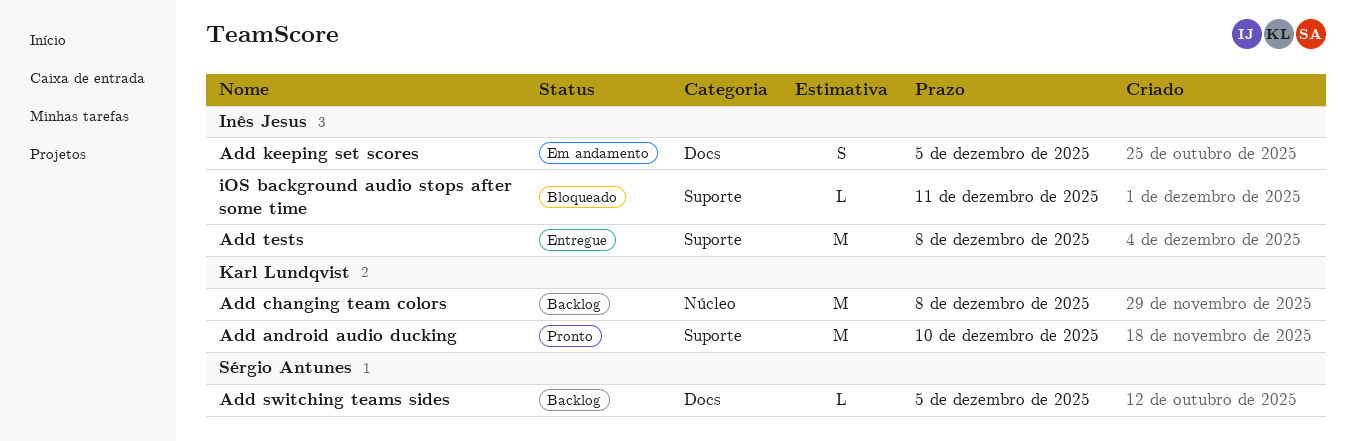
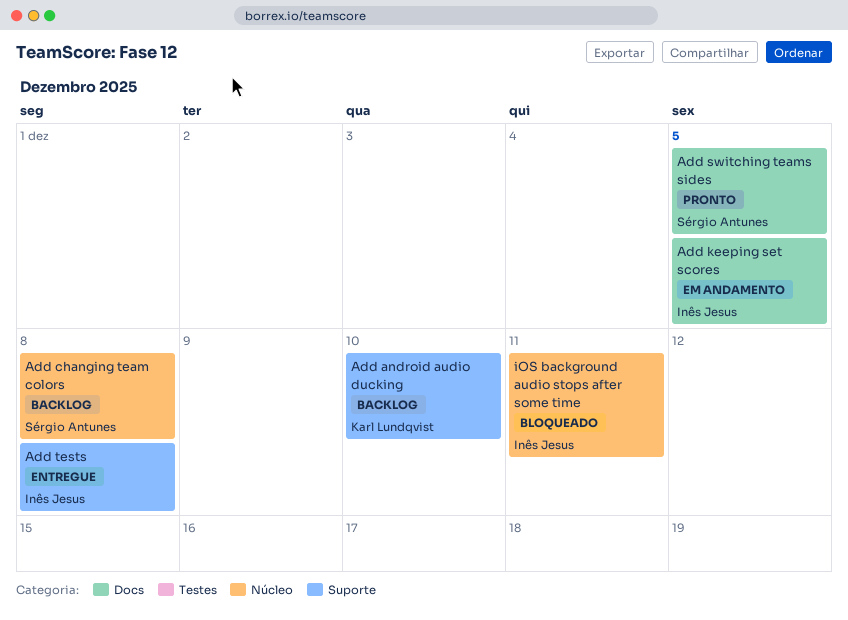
Add android audio ducking, status: Pronto -> Backlog
Add changing team colors, owner: Karl Lundqvist -> Sérgio Antunes
Add switching teams sides, status: Backlog -> Pronto
iOS background audio stops after some time, label: Suporte -> Núcleo

